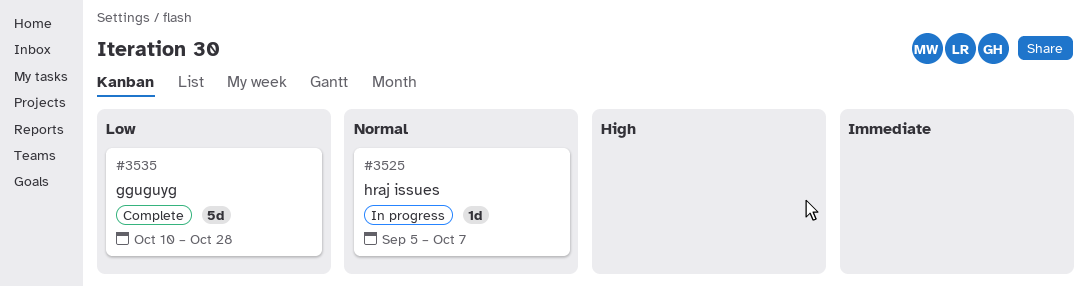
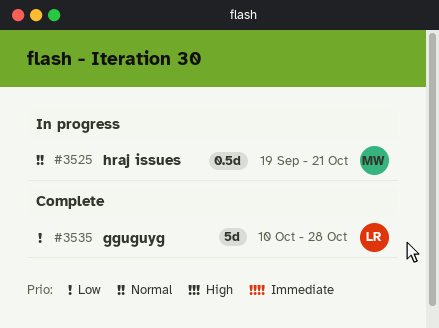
#3525, estimate: 1d -> 0.5d
#3525, start: Sep 5 -> Sep 19
#3525, due: Oct 7 -> Oct 21

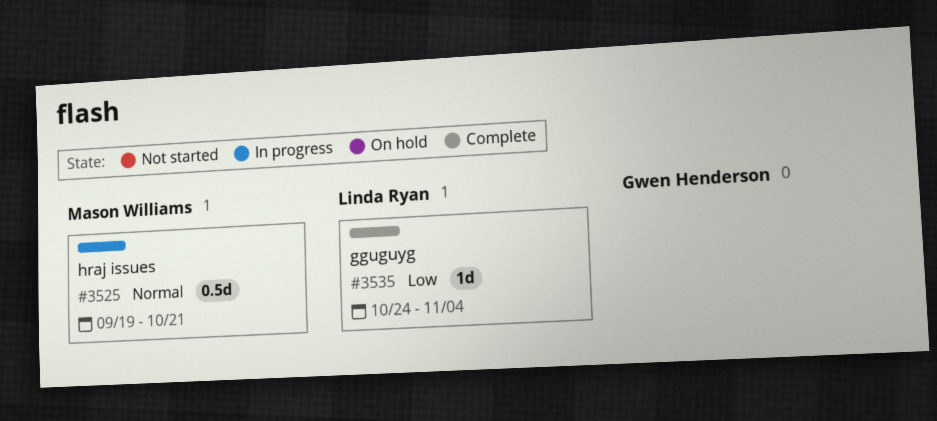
#3535, estimate: 5d -> 1d
#3535, start: Oct 10 -> Oct 24
#3535, due: Oct 28 -> Nov 4

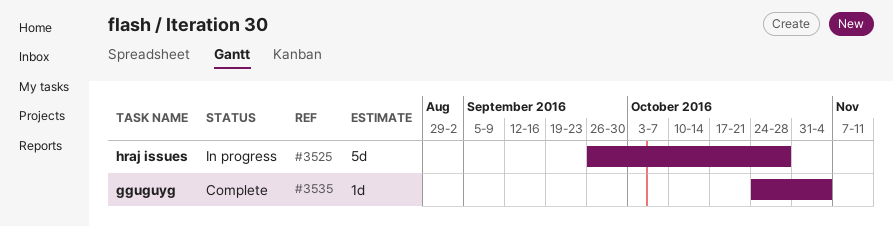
#3525, estimate: 0.5d -> 5d
#3525, start: Sep 19 -> Sep 26
#3525, due: Oct 21 -> Oct 28

